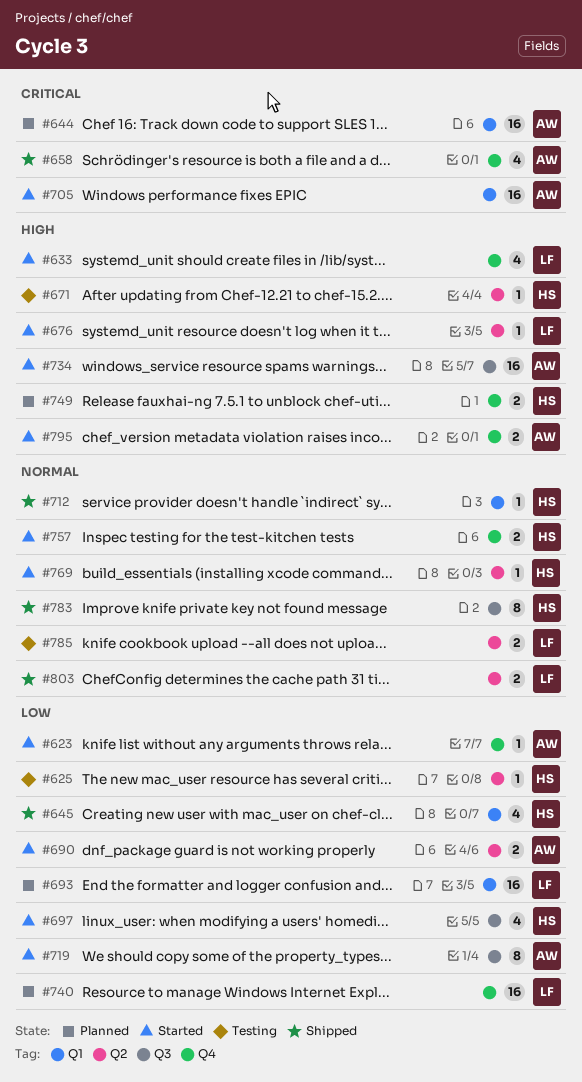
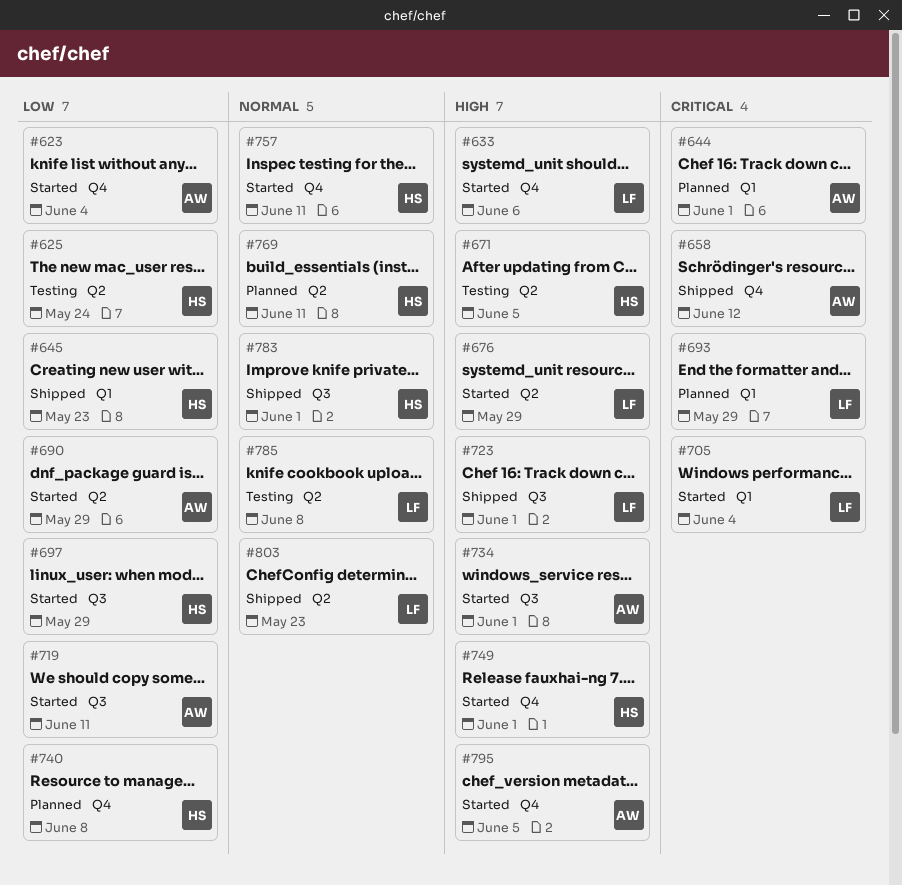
#693, priority: Low -> Critical
#705, owner: AW -> LF
#712: present -> none
#723: none -> present
#740, owner: LF -> HS
#749, status: Planned -> Started
#769, status: Started -> Planned

